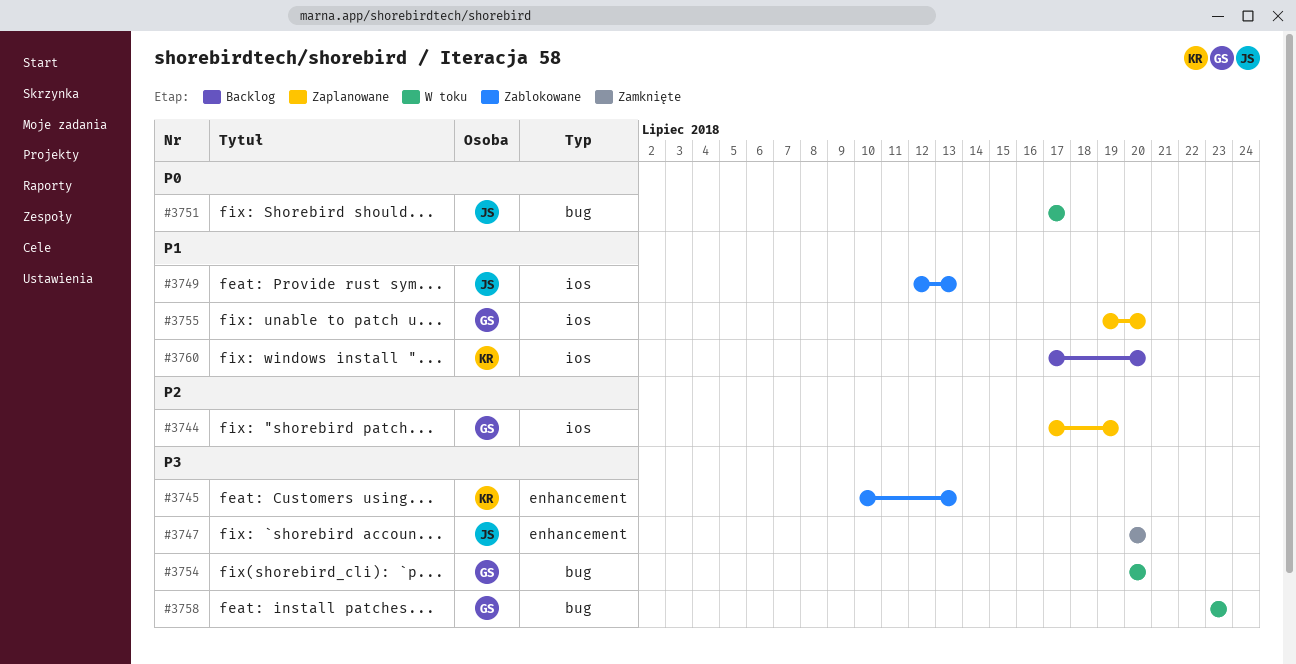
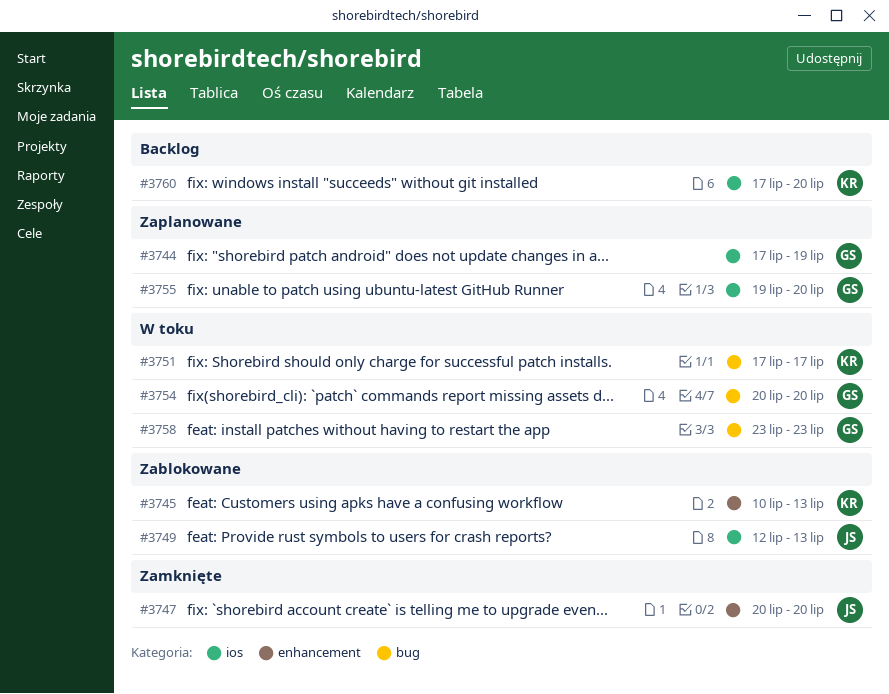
#3751, owner: JS -> KR

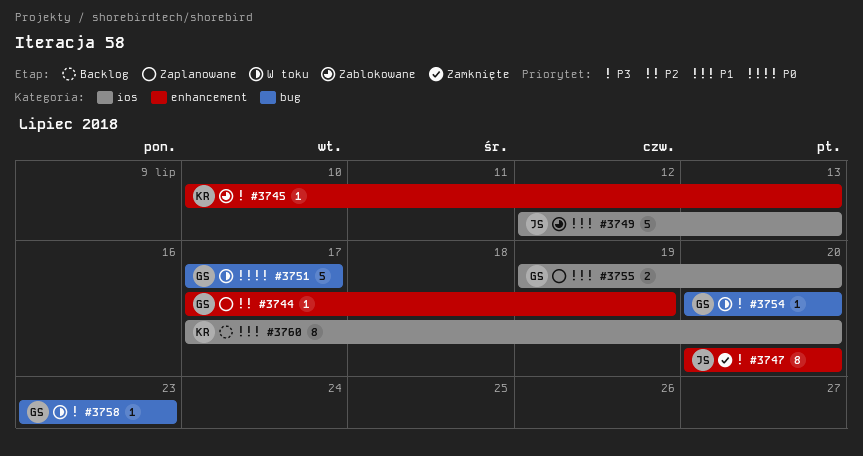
#3744, label: ios -> enhancement
#3751, owner: KR -> GS

